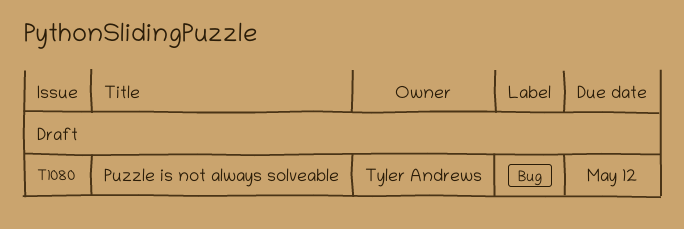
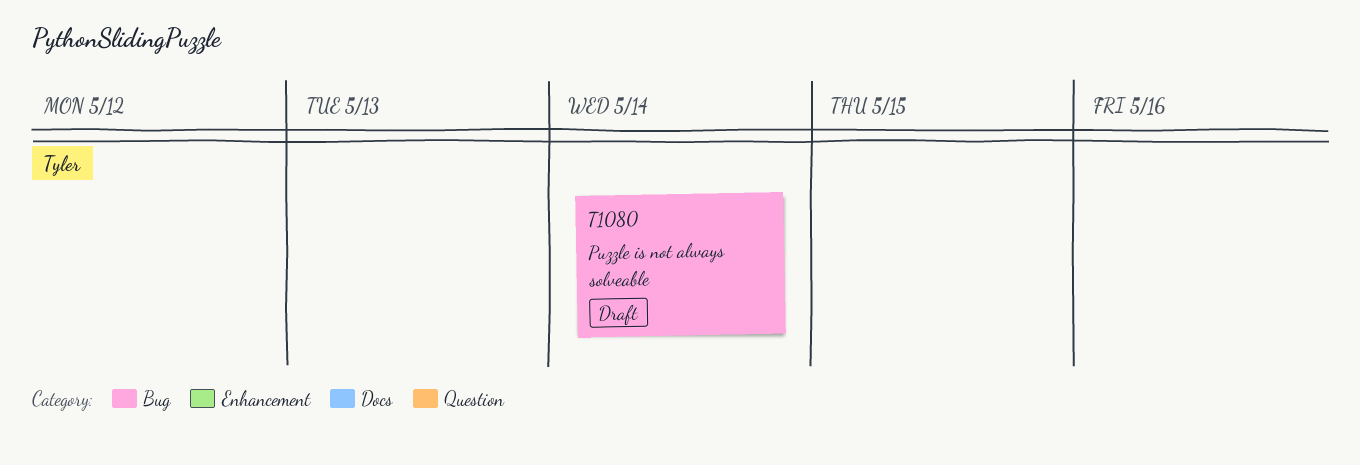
T1080, due: May 12 -> May 14

